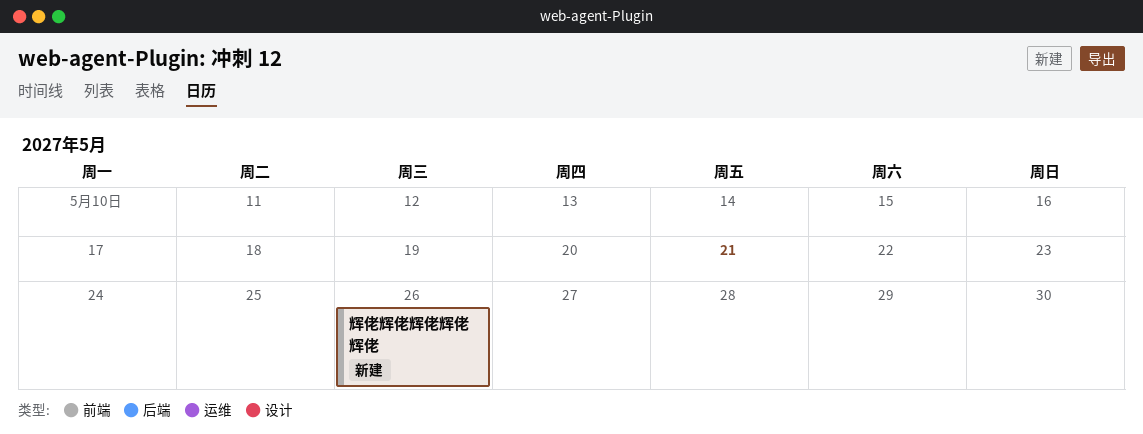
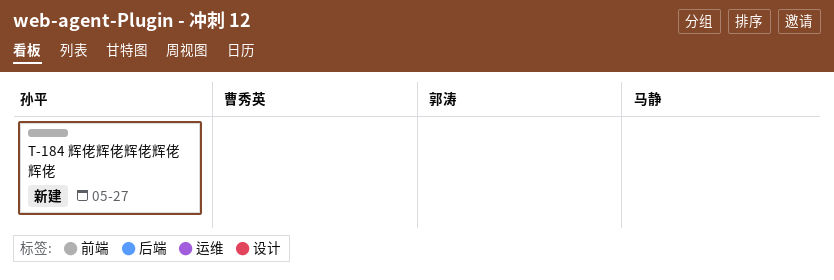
辉佬辉佬辉佬辉佬辉佬, due: May 26 -> May 27

